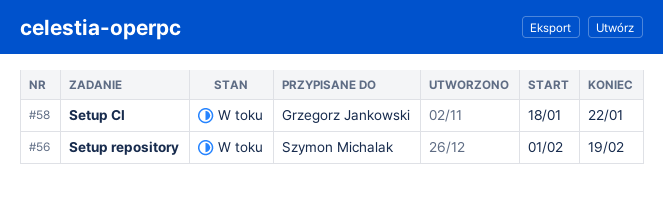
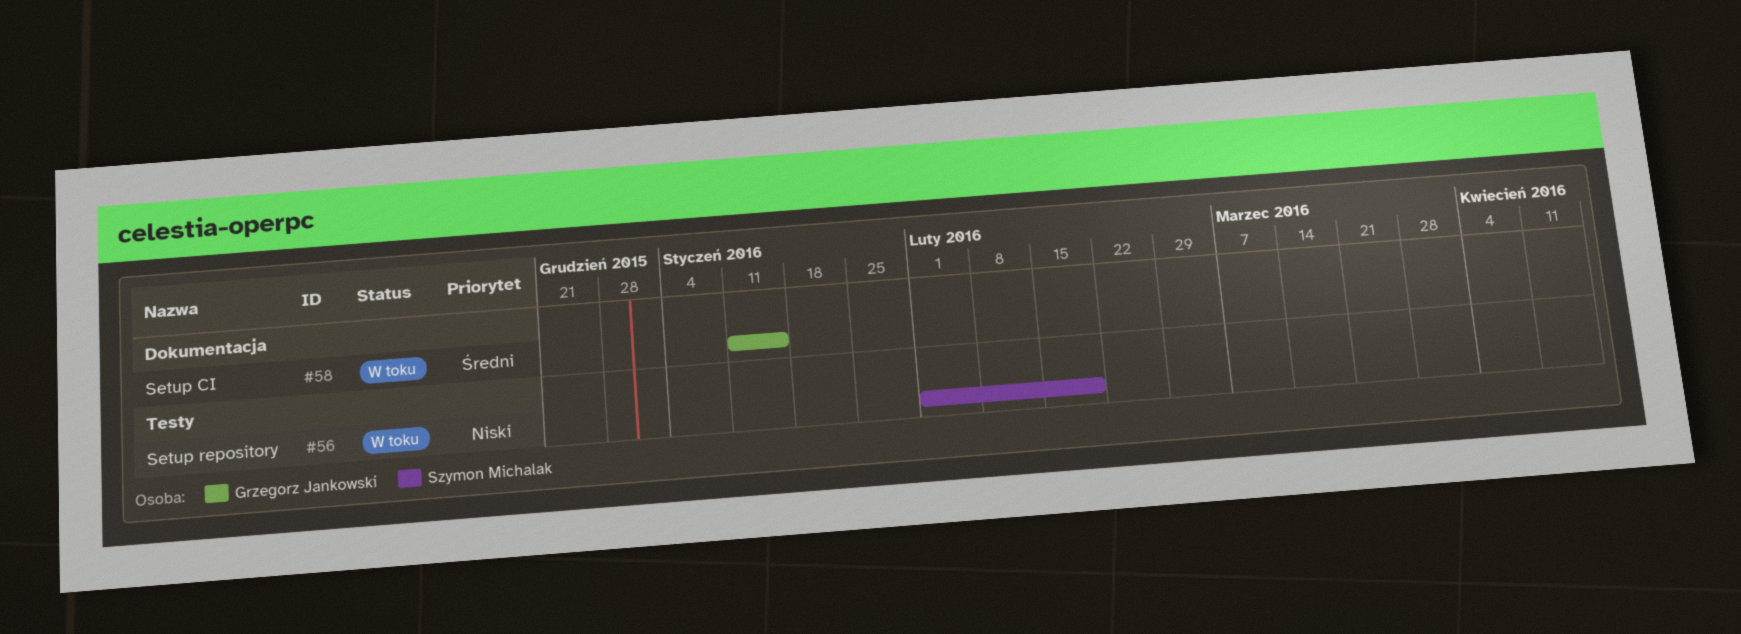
#58, start: Jan 18 -> Jan 11
#58, due: Jan 22 -> Jan 15

